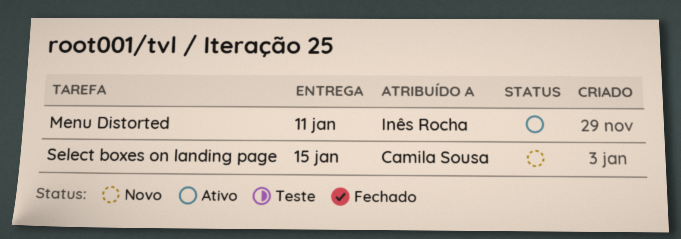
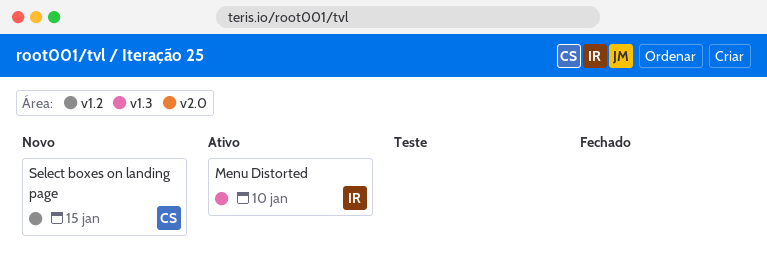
Menu Distorted, due: Jan 11 -> Jan 10

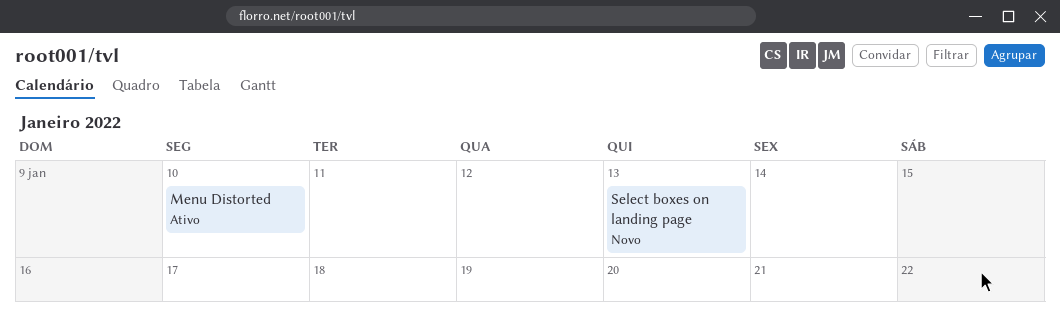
Select boxes on landing page, due: Jan 15 -> Jan 13

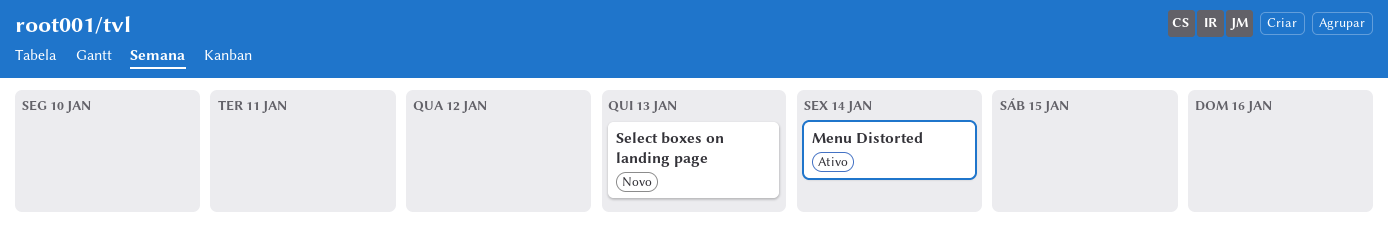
Menu Distorted, due: Jan 10 -> Jan 14

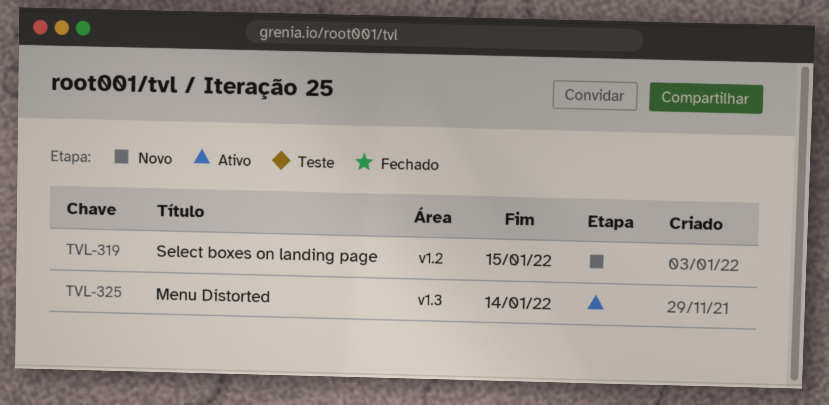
Select boxes on landing page, due: Jan 13 -> Jan 15

